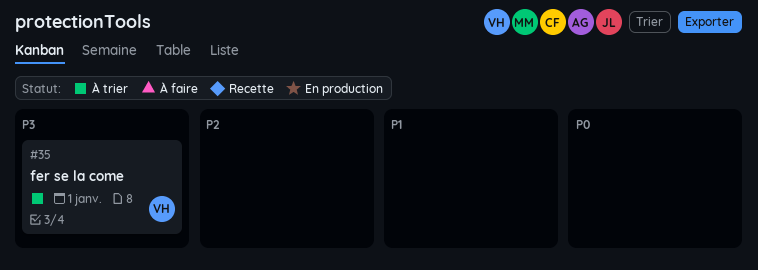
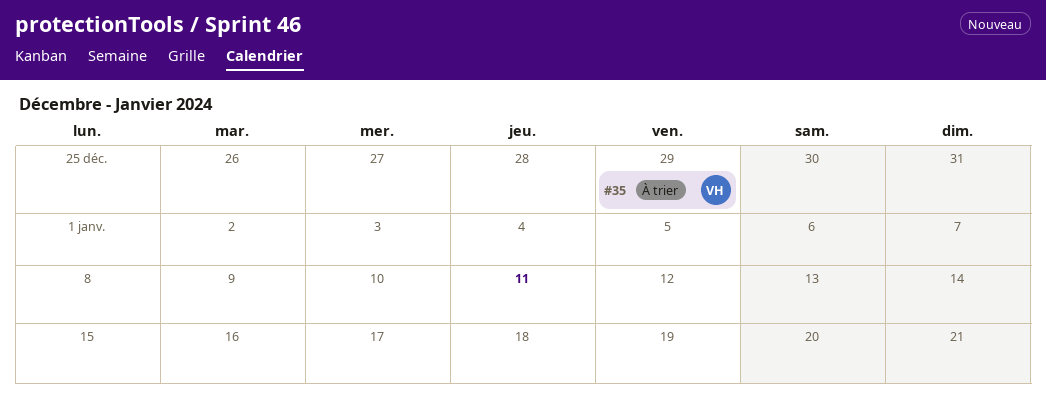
#35, due: Jan 1 -> Dec 29

